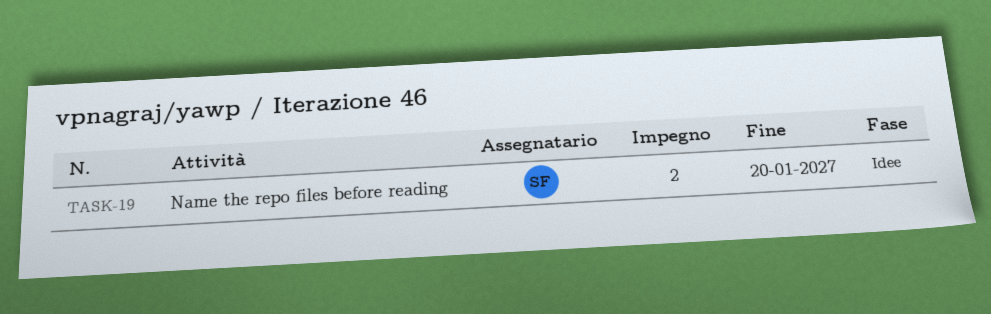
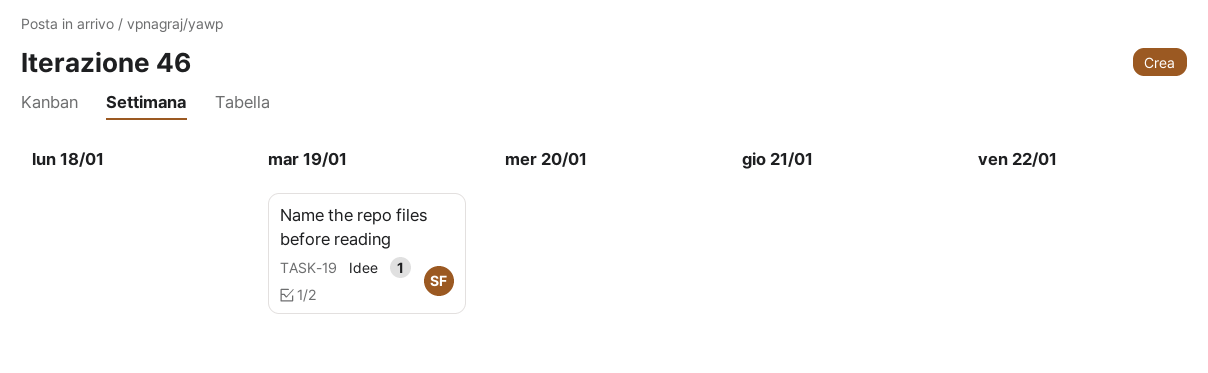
TASK-19, estimate: 2 -> 1
TASK-19, due: Jan 20 -> Jan 19

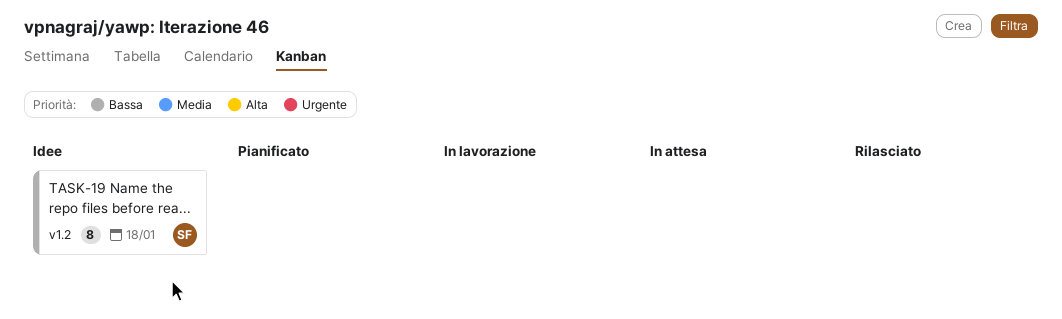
TASK-19, estimate: 1 -> 8
TASK-19, due: Jan 19 -> Jan 18

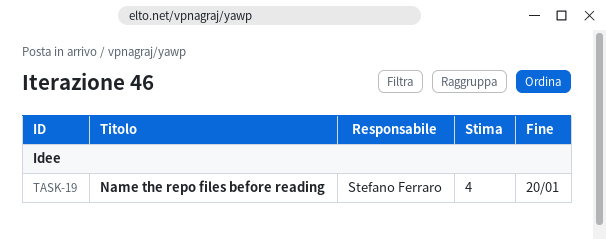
TASK-19, estimate: 8 -> 4
TASK-19, due: Jan 18 -> Jan 20

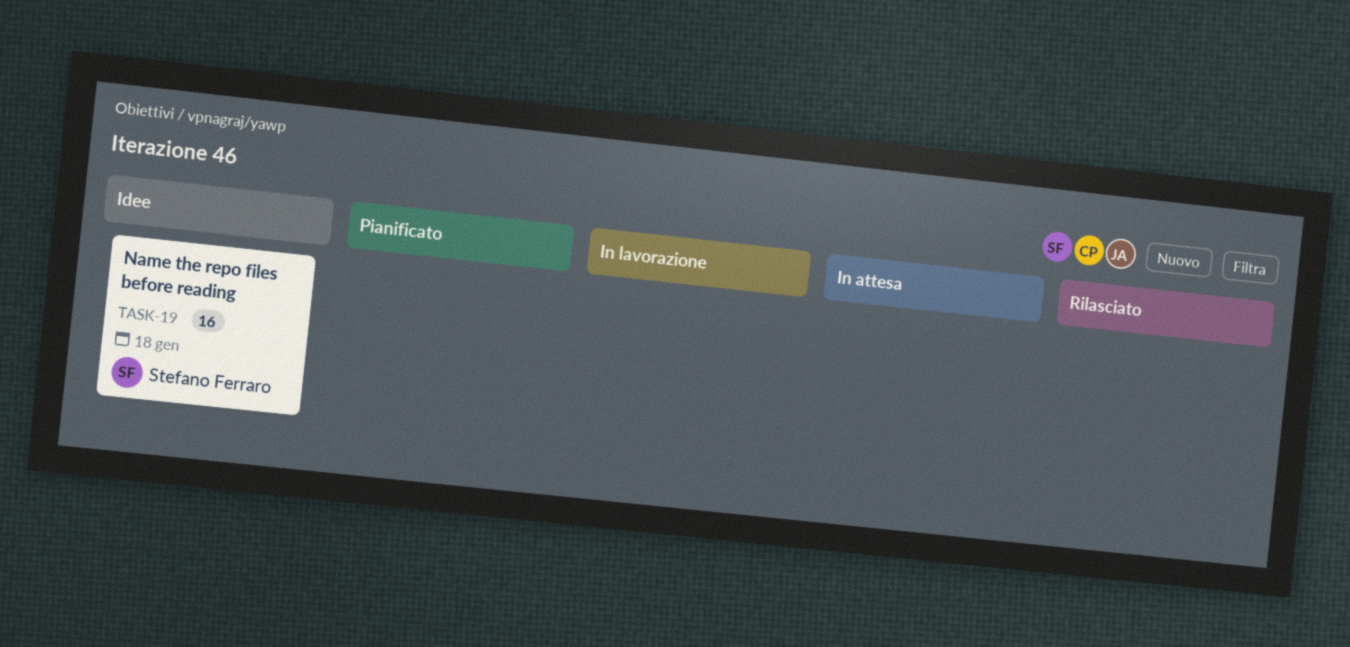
TASK-19, estimate: 4 -> 16
TASK-19, due: Jan 20 -> Jan 18

